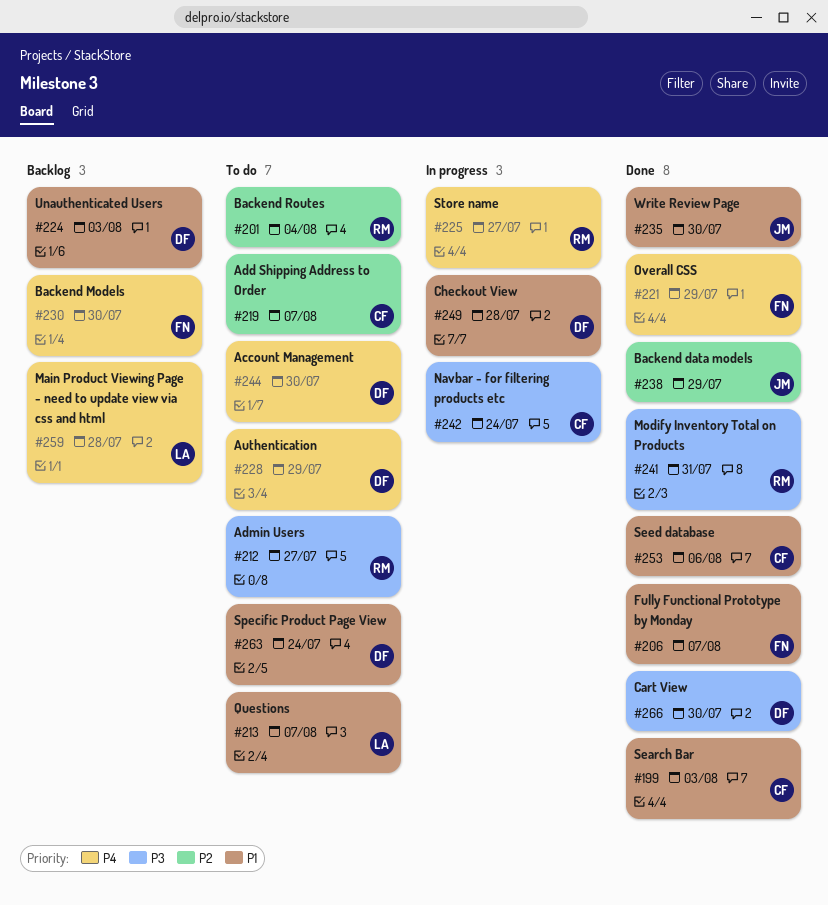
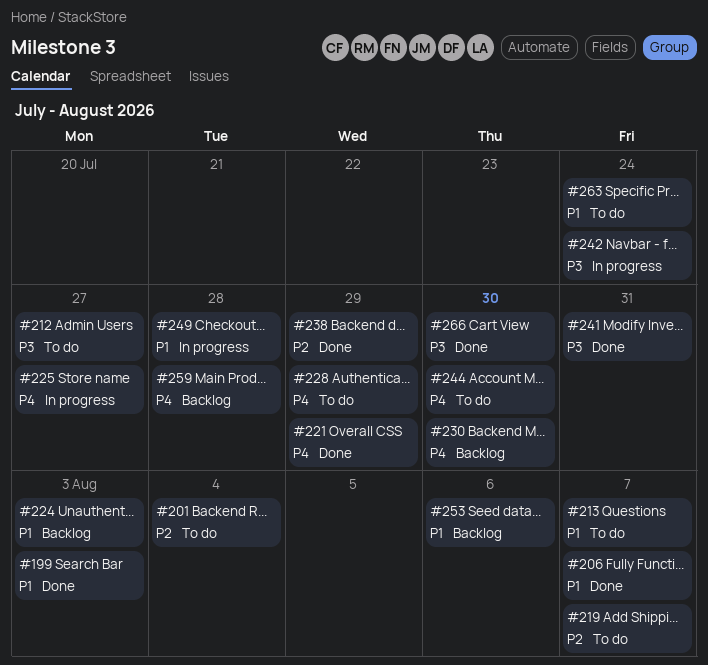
#235: present -> none
#253, status: Done -> Backlog

